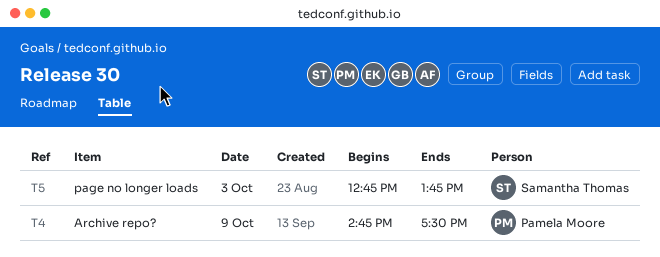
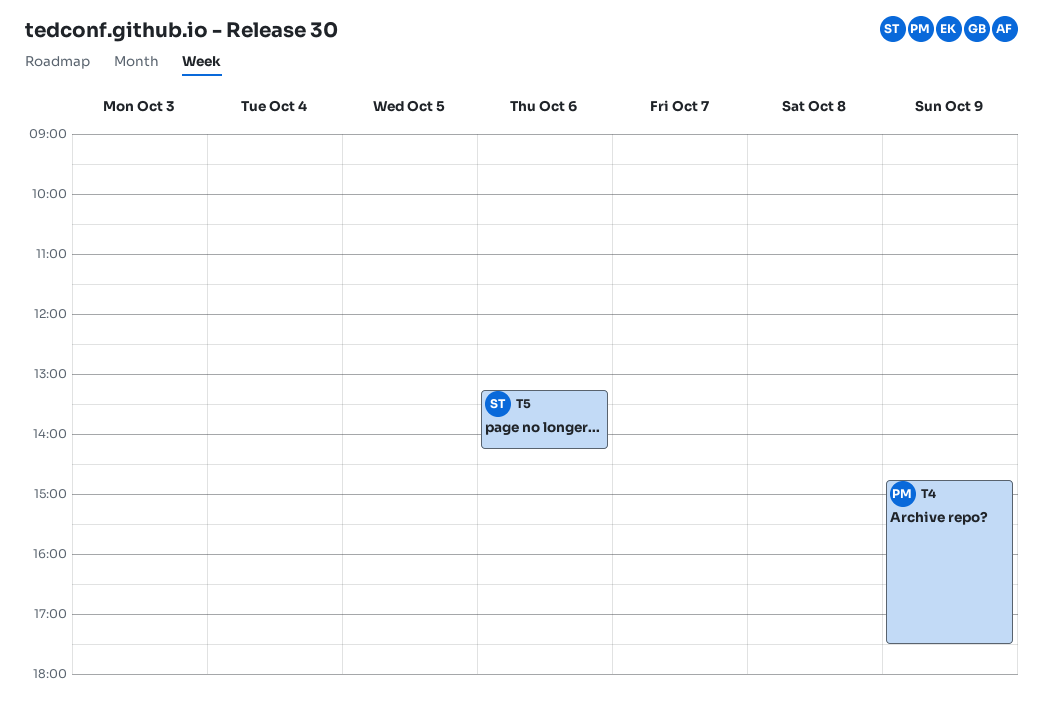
T5, day: Oct 3 -> Oct 6
T5, begins: 12:45 -> 13:15
T5, ends: 13:45 -> 14:15

